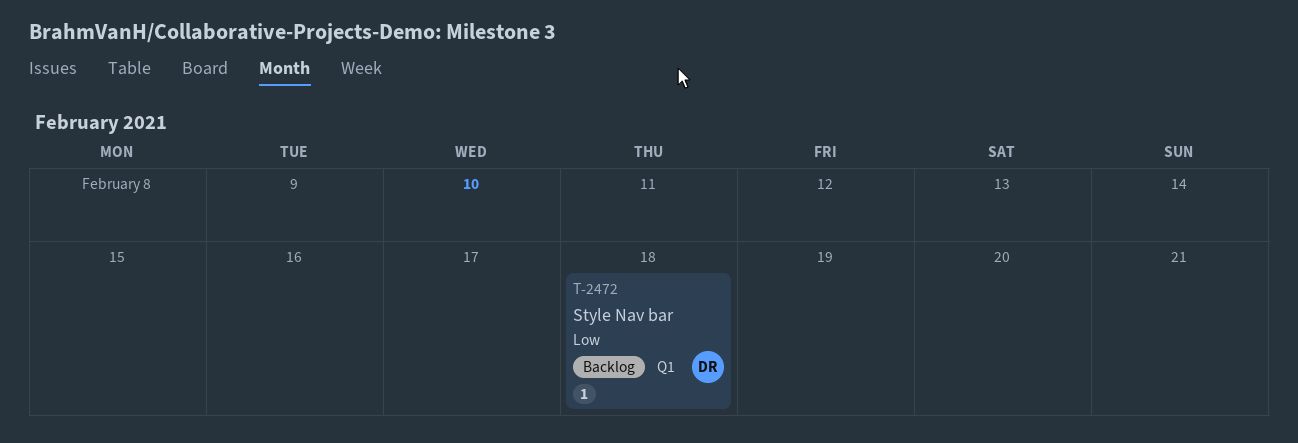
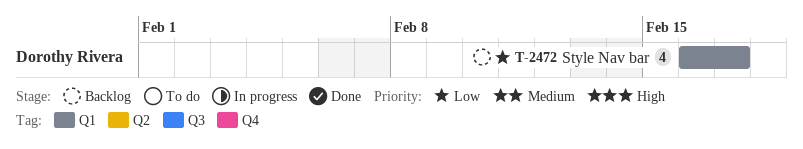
T-2472, estimate: 1 -> 4
T-2472, due: Feb 18 -> Feb 17

